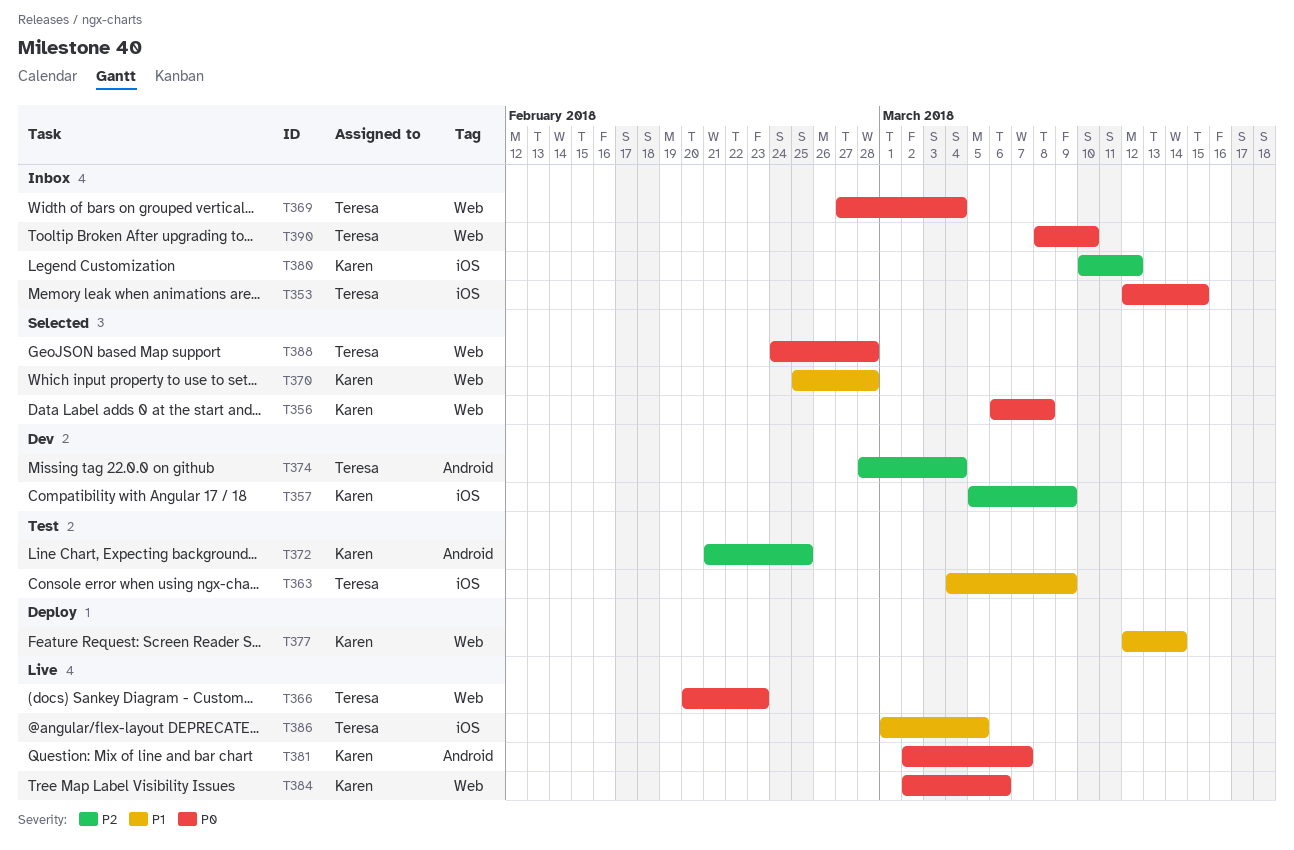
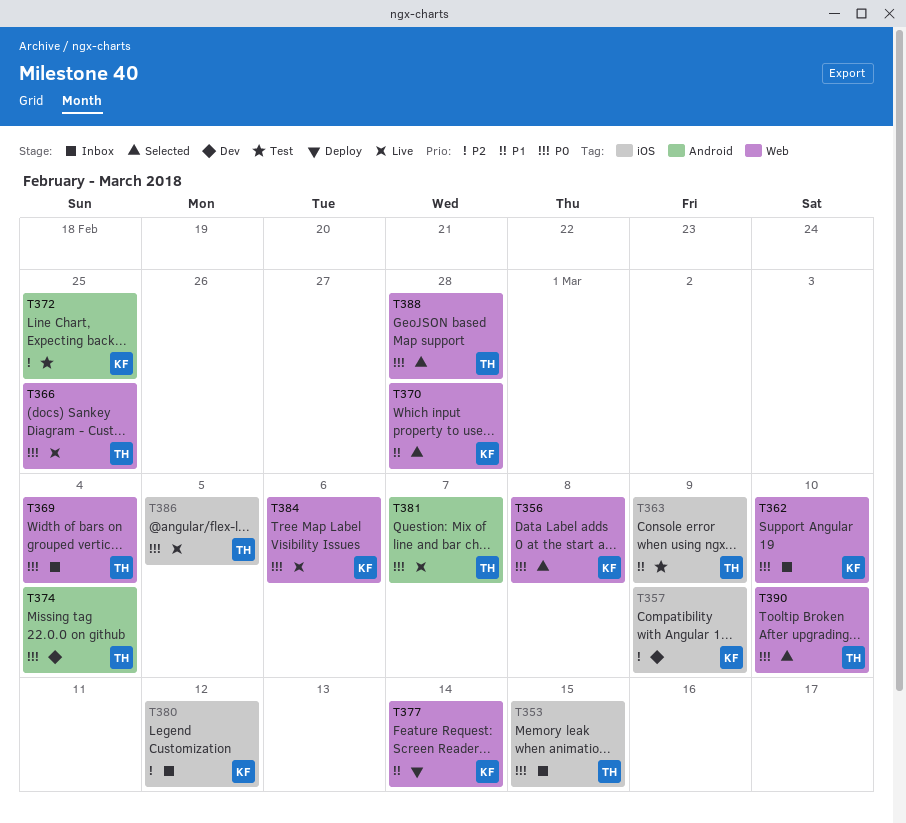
T362: none -> present
T366, due: Feb 23 -> Feb 25
T374, priority: P2 -> P0
T381, owner: Karen -> Teresa
T386, priority: P1 -> P0
T390, status: Inbox -> Selected

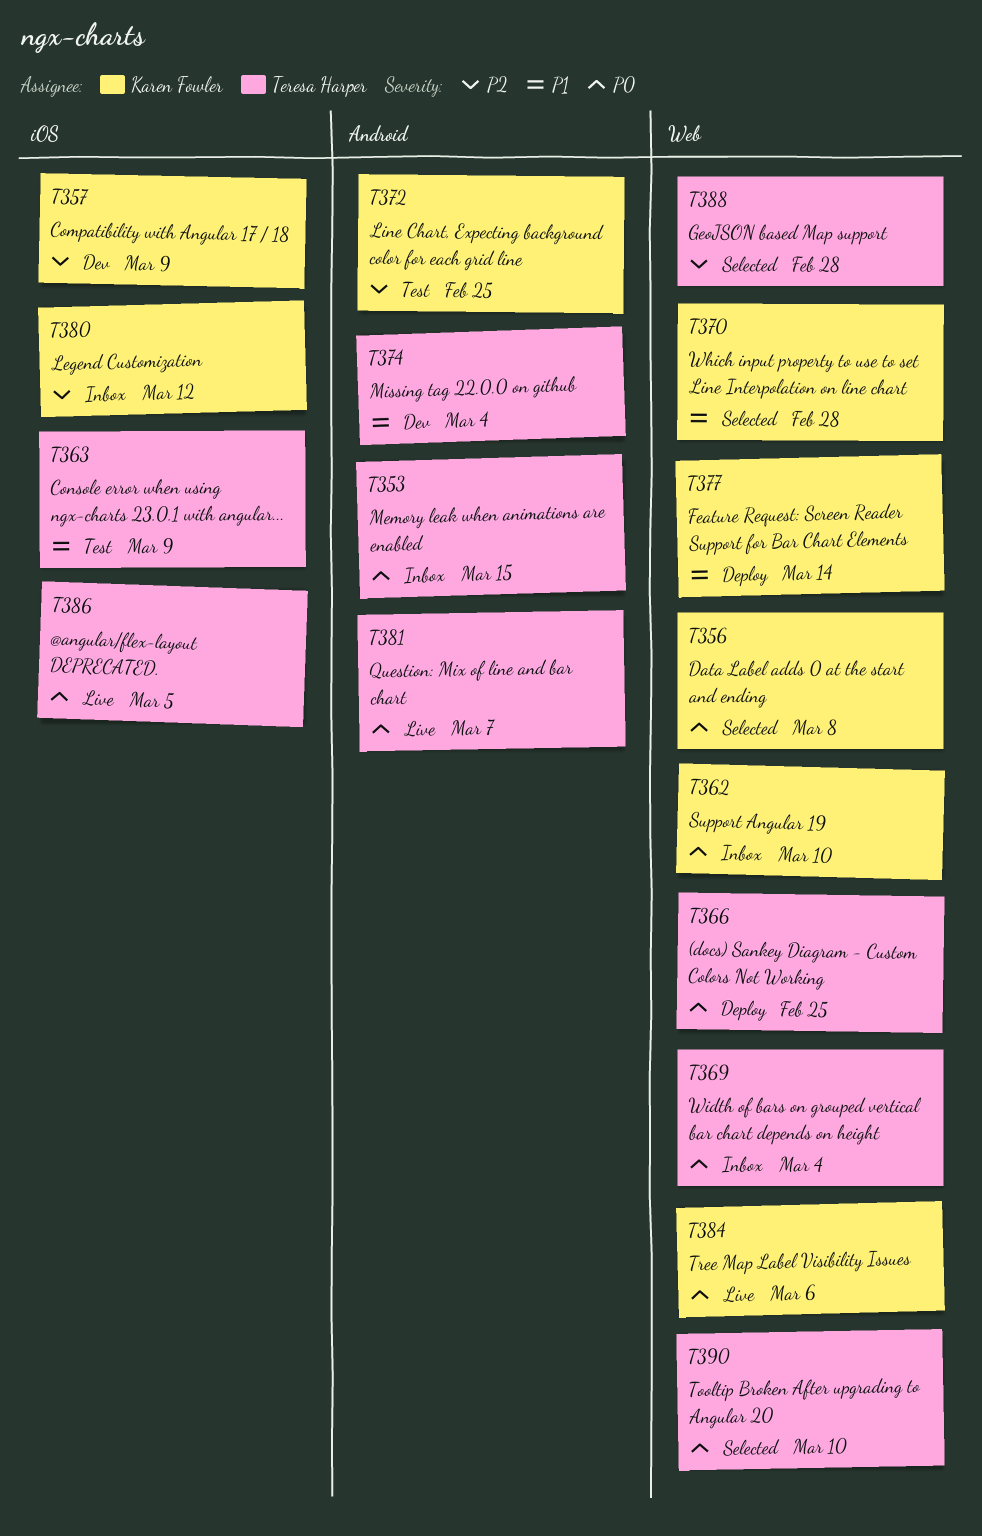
T353, label: iOS -> Android
T366, status: Live -> Deploy
T374, priority: P0 -> P1
T388, priority: P0 -> P2

